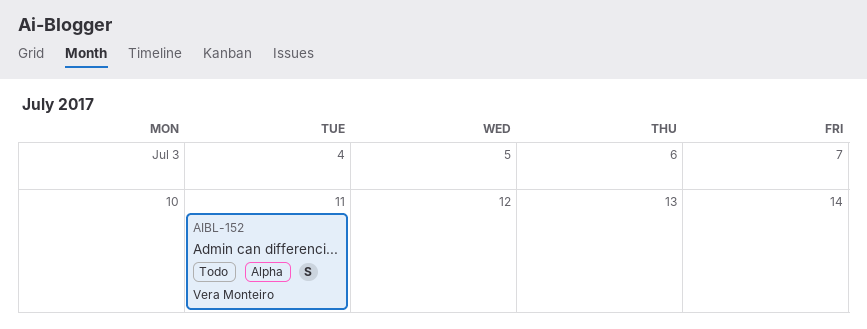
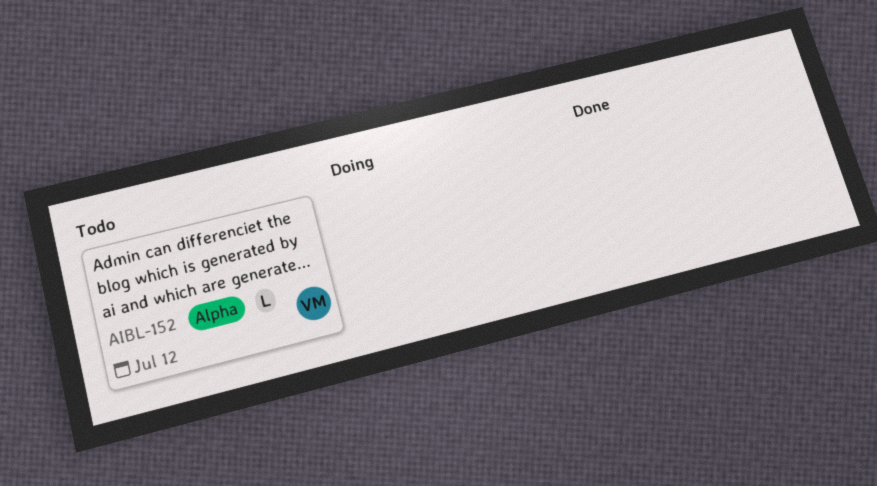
AIBL-152, estimate: S -> L
AIBL-152, due: Jul 11 -> Jul 12

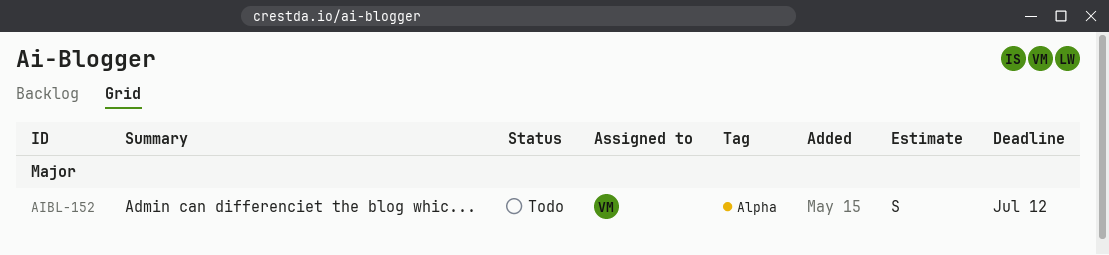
AIBL-152, estimate: L -> S

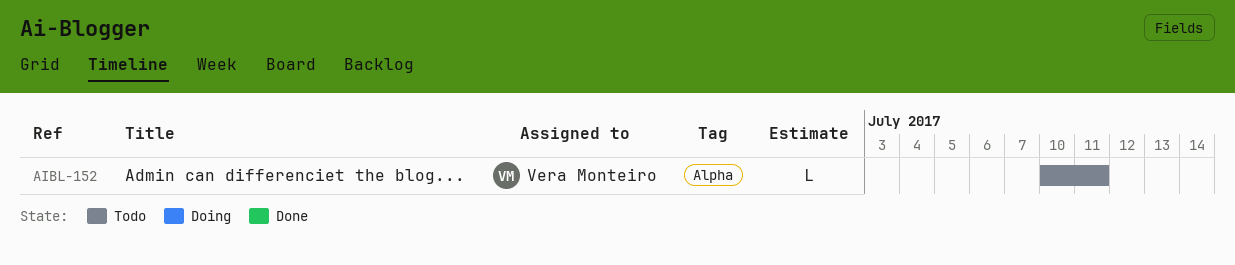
AIBL-152, estimate: S -> L
AIBL-152, due: Jul 12 -> Jul 11

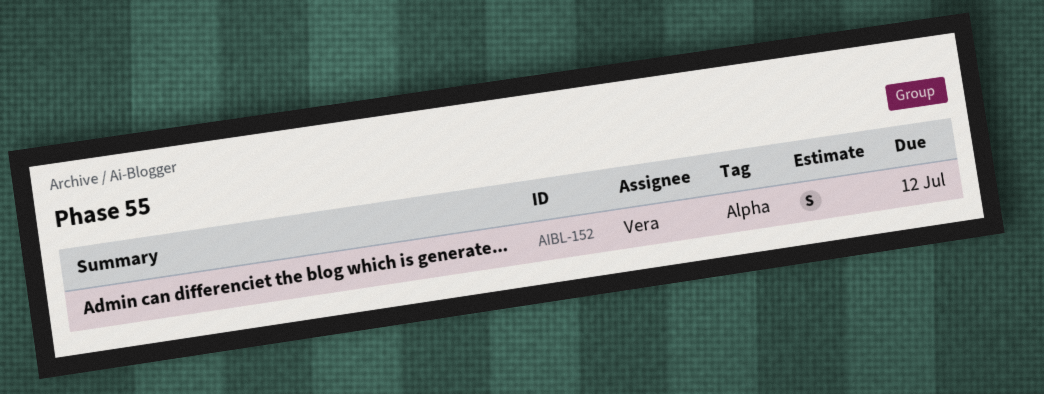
AIBL-152, estimate: L -> S
AIBL-152, due: Jul 11 -> Jul 12

